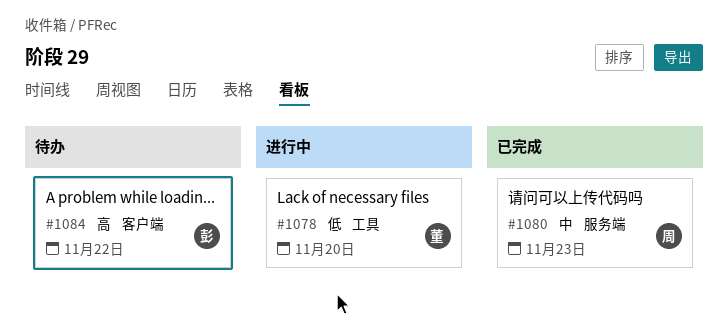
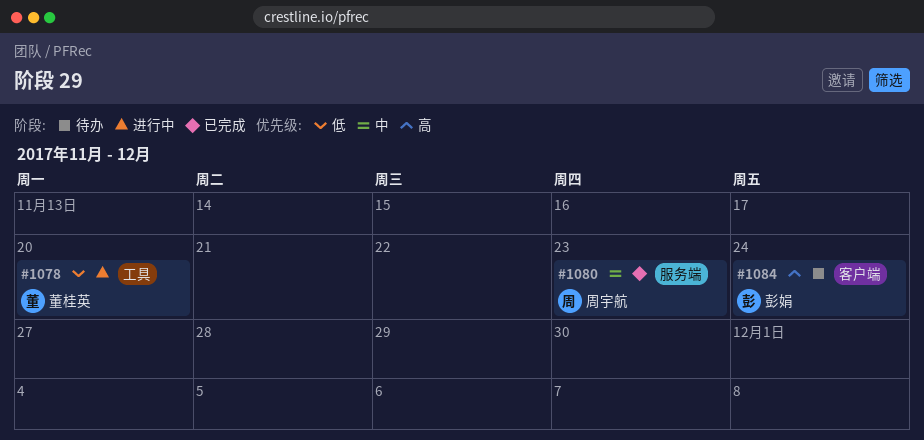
#1084, due: Nov 22 -> Nov 24

